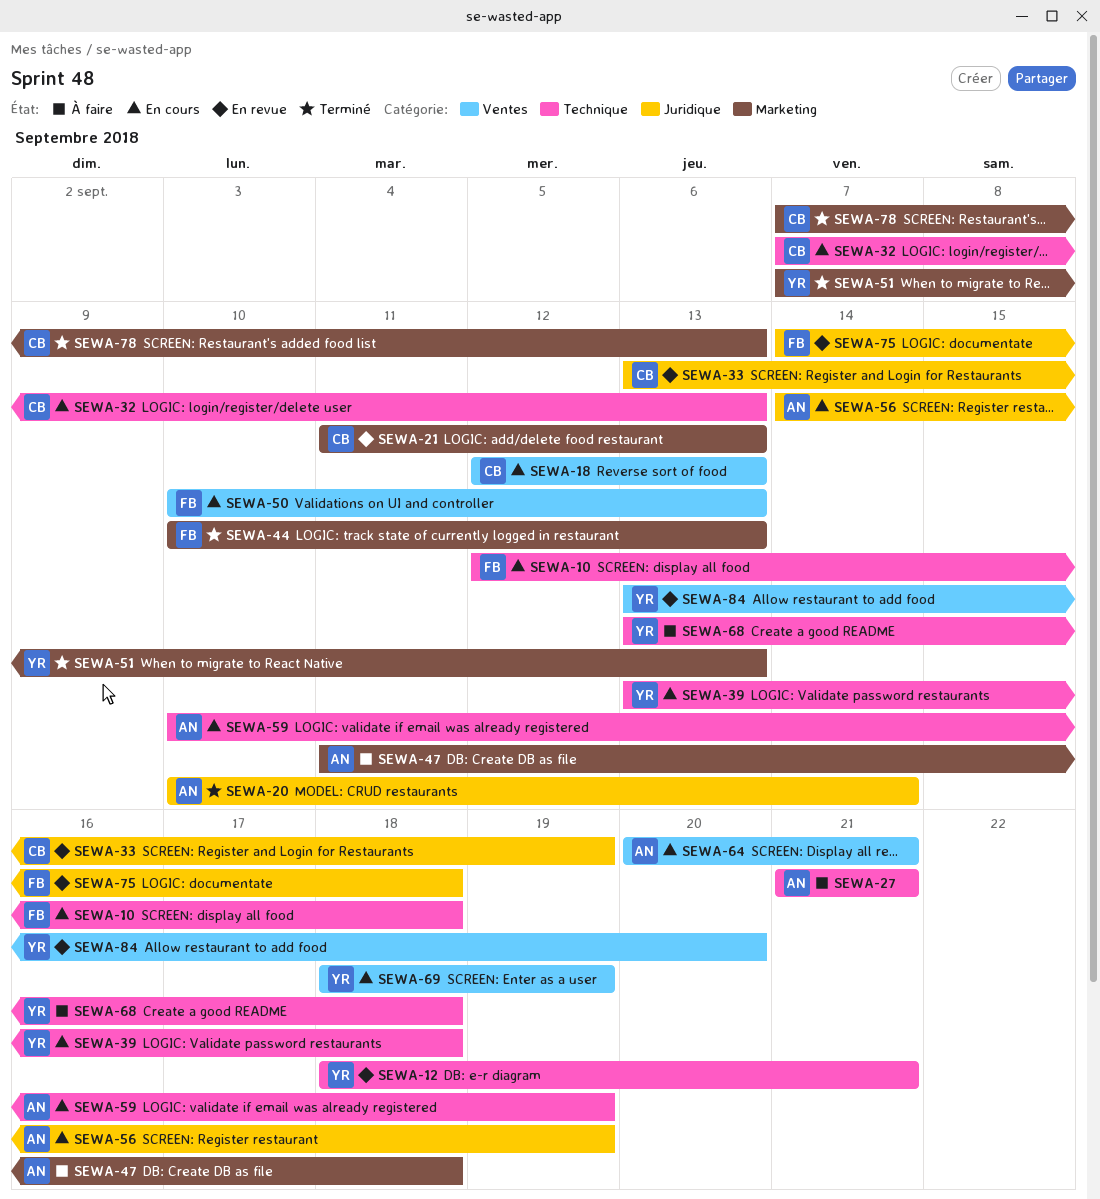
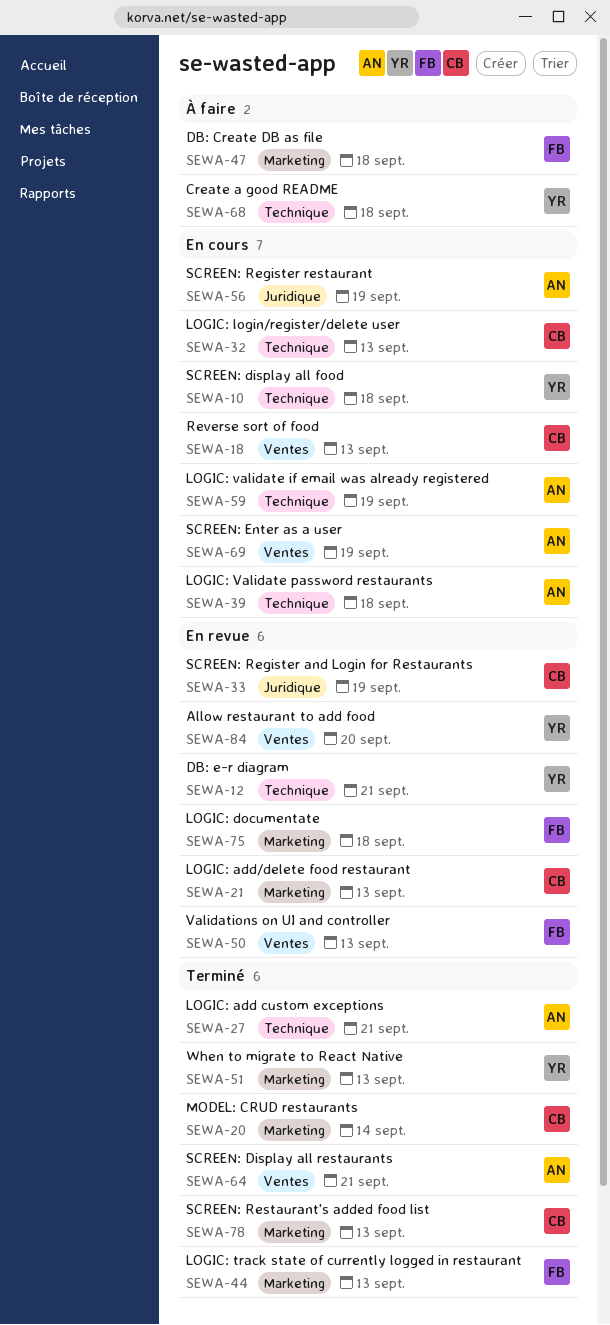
SEWA-10, owner: FB -> YR
SEWA-20, owner: AN -> CB
SEWA-20, label: Juridique -> Marketing
SEWA-27, status: À faire -> Terminé
SEWA-39, owner: YR -> AN
SEWA-47, owner: AN -> FB
SEWA-50, status: En cours -> En revue
SEWA-64, status: En cours -> Terminé
SEWA-69, owner: YR -> AN
SEWA-75, label: Juridique -> Marketing

